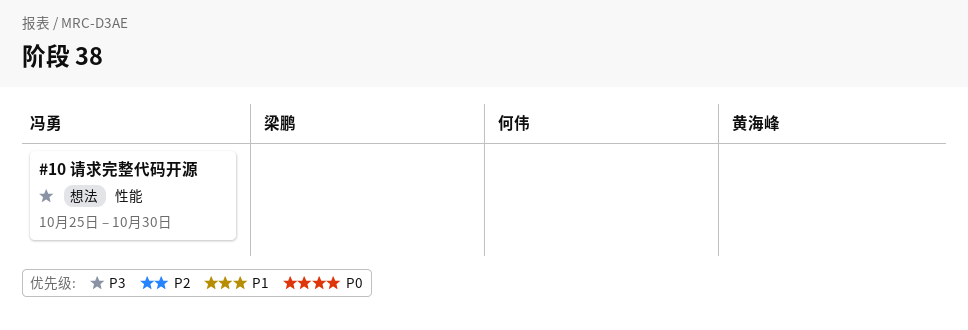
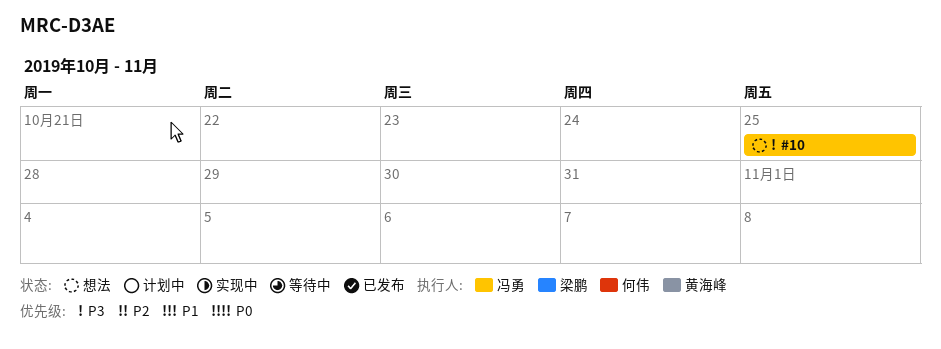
#10, due: Oct 30 -> Oct 25

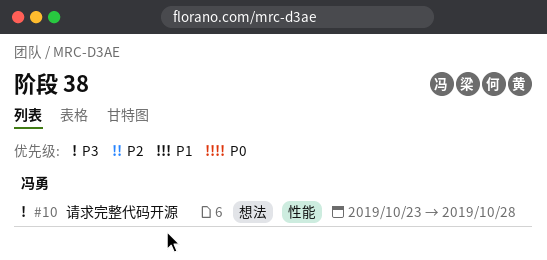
#10, start: Oct 25 -> Oct 23
#10, due: Oct 25 -> Oct 28

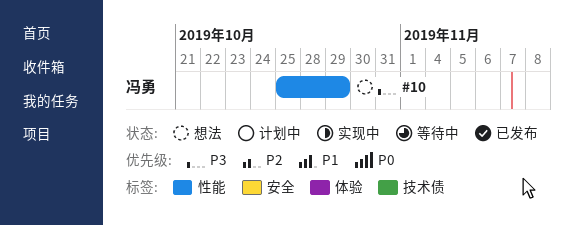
#10, start: Oct 23 -> Oct 25
#10, due: Oct 28 -> Oct 29

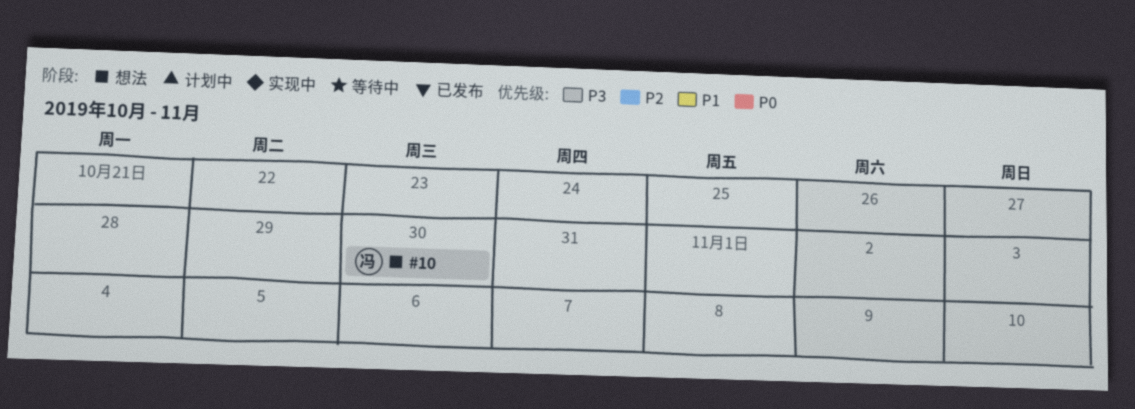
#10, start: Oct 25 -> Oct 30
#10, due: Oct 29 -> Oct 30

